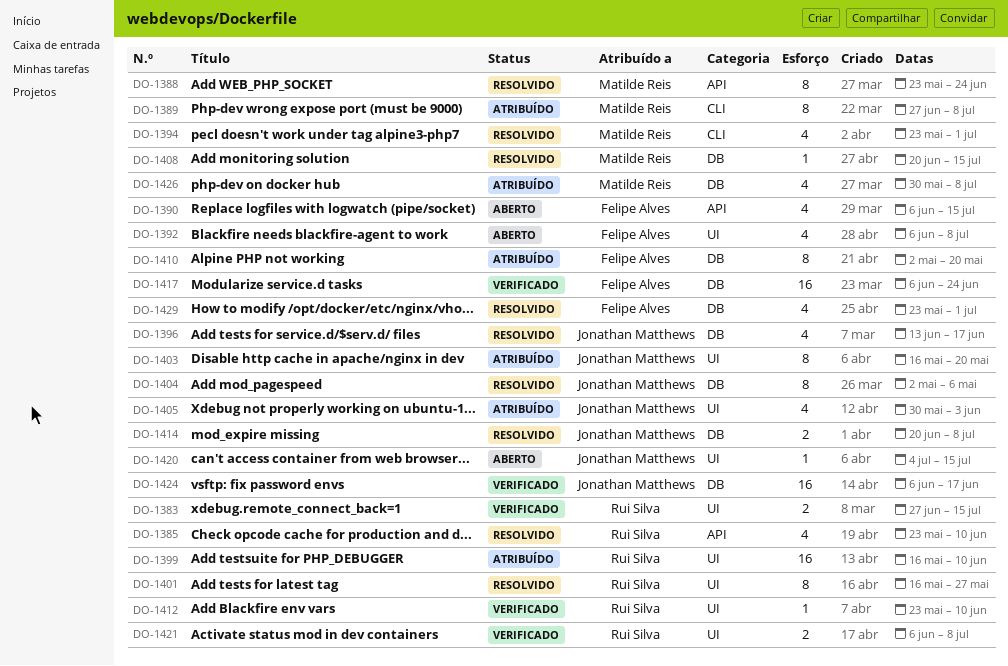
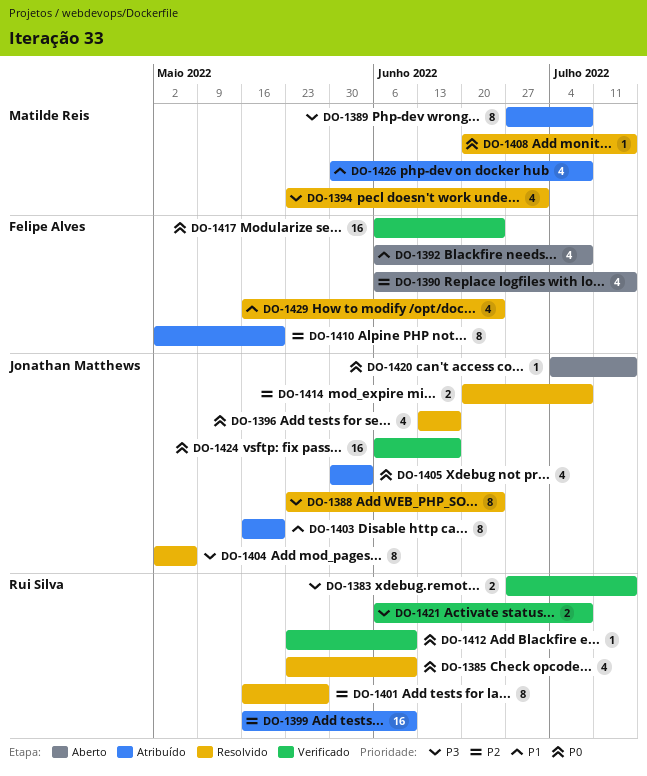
DO-1388, owner: Matilde Reis -> Jonathan Matthews
DO-1429, start: May 23 -> May 16
DO-1429, due: Jul 1 -> Jun 24

